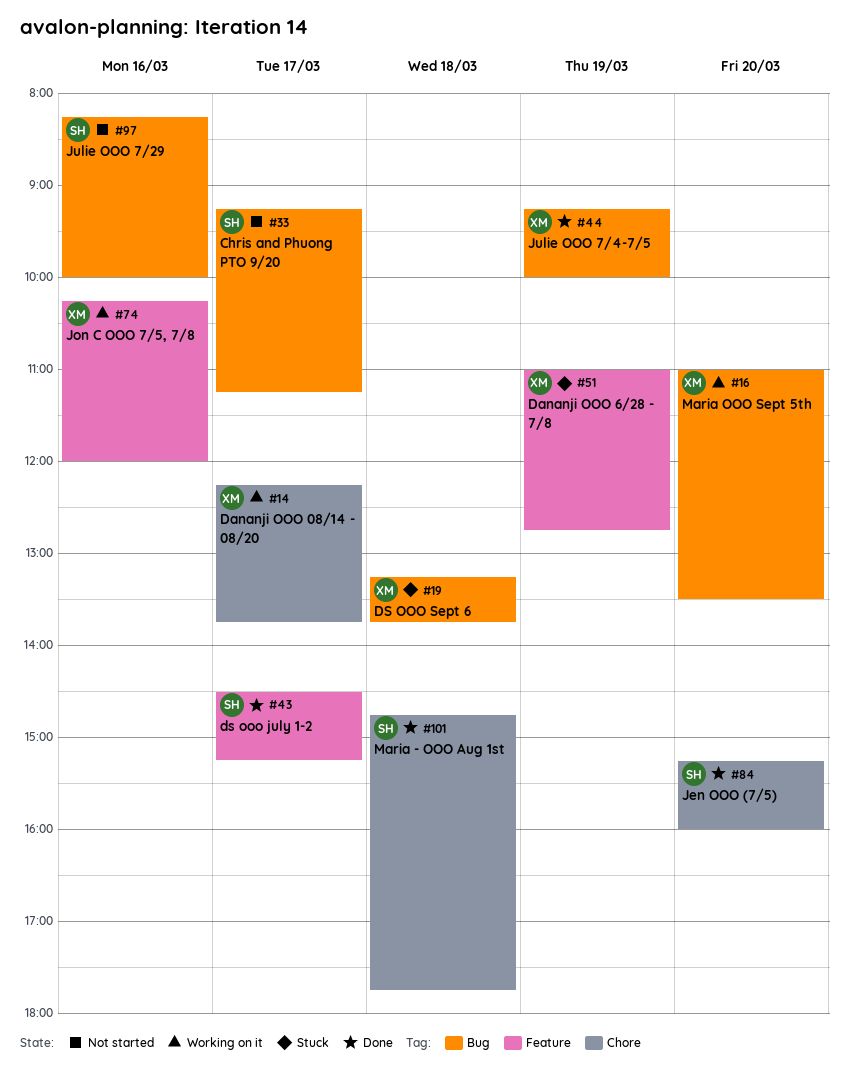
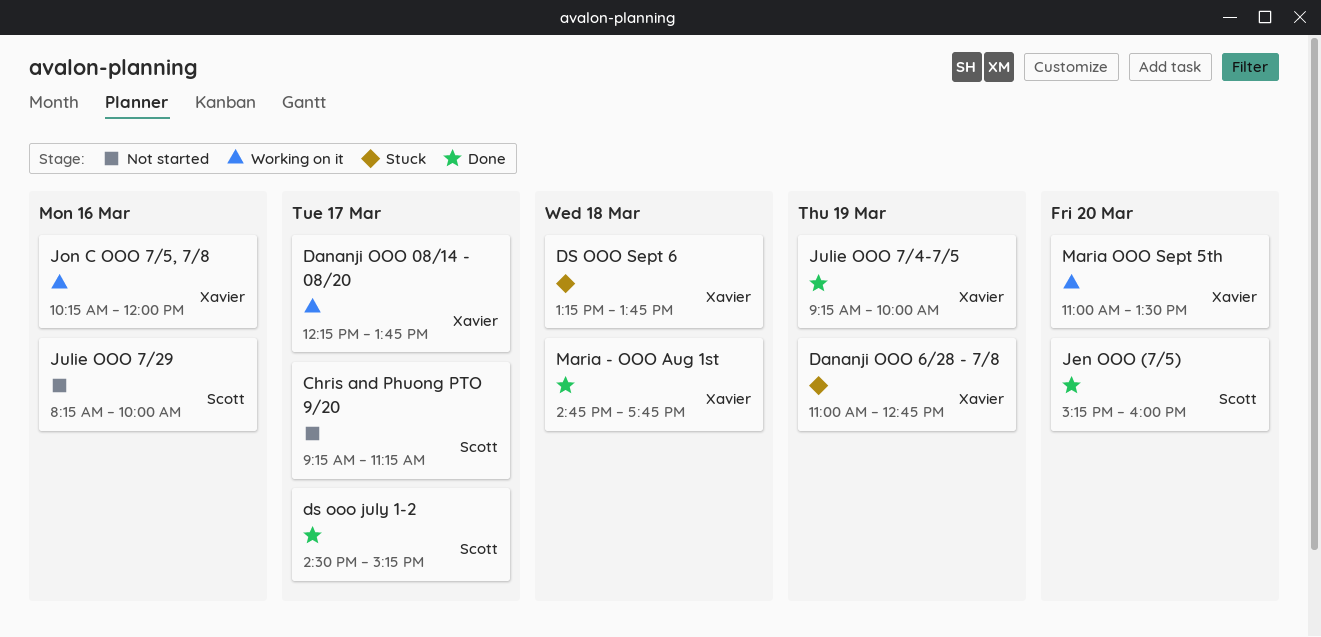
Maria - OOO Aug 1st, owner: Scott -> Xavier

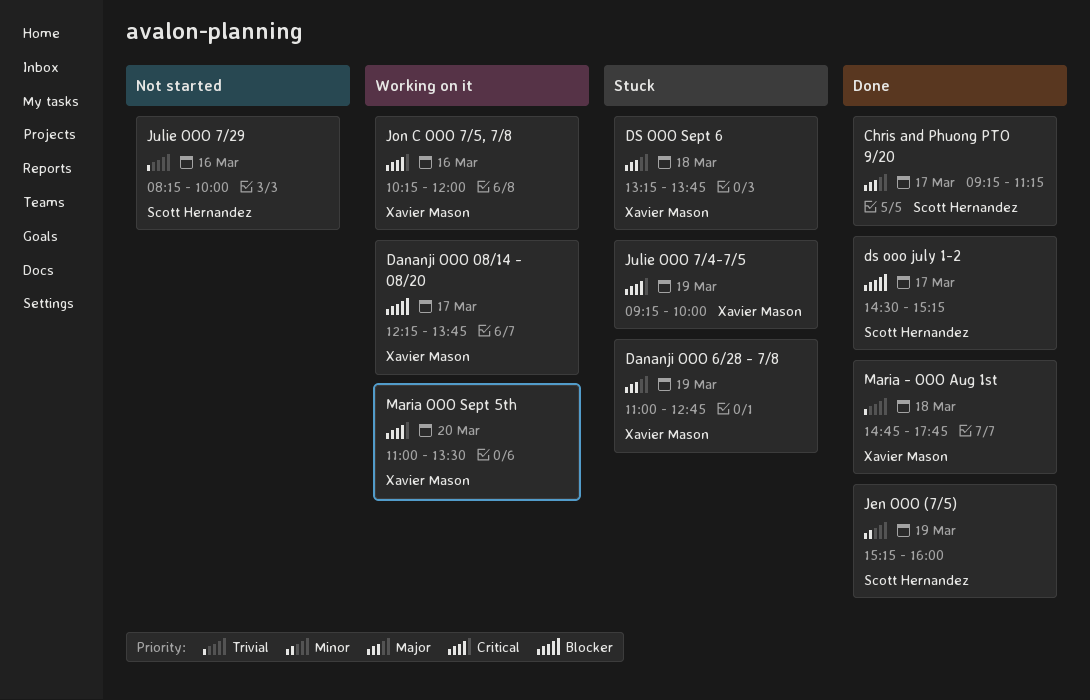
Chris and Phuong PTO 9/20, status: Not started -> Done
Jen OOO (7/5), day: Mar 20 -> Mar 19
Julie OOO 7/4-7/5, status: Done -> Stuck

